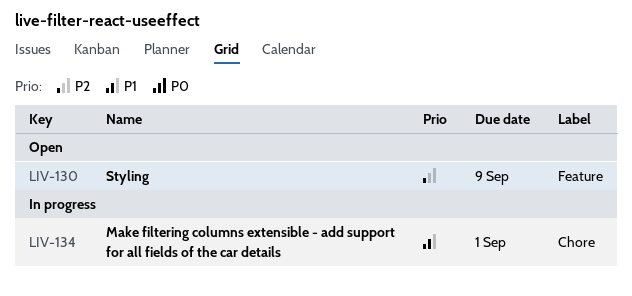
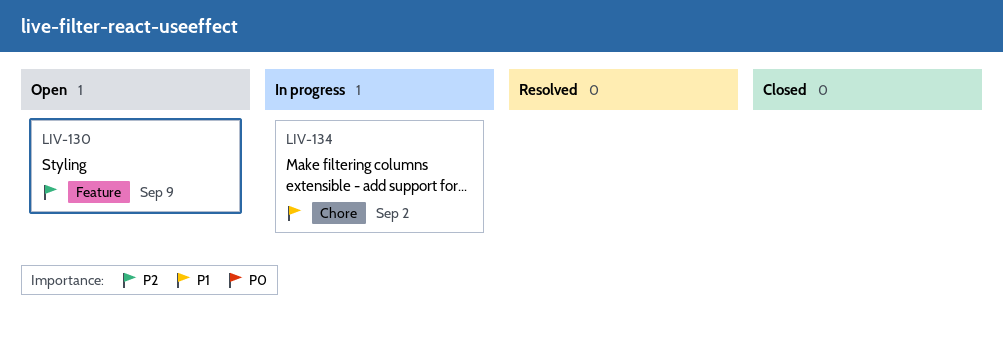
LIV-134, due: Sep 1 -> Sep 2

